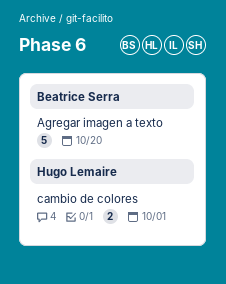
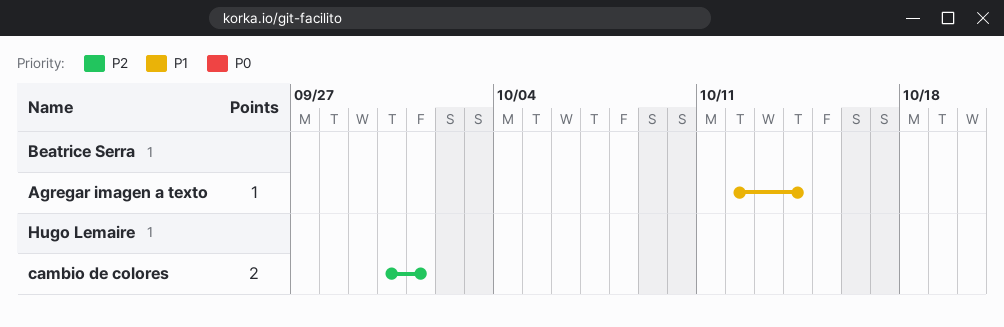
Agregar imagen a texto, estimate: 5 -> 1
Agregar imagen a texto, due: Oct 20 -> Oct 14

